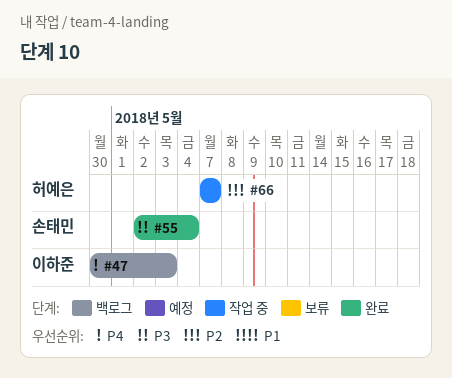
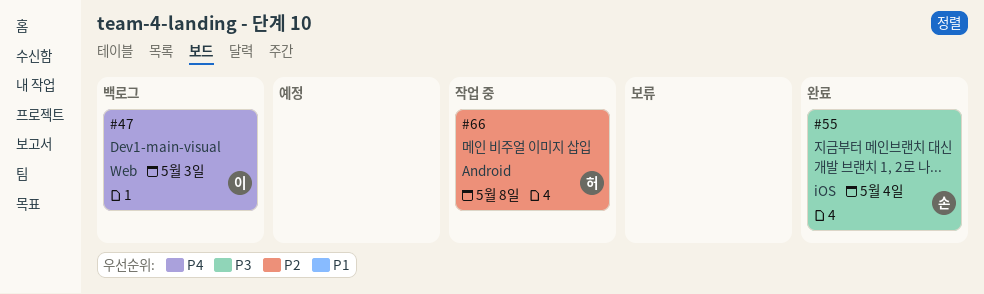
#66, due: May 7 -> May 8

